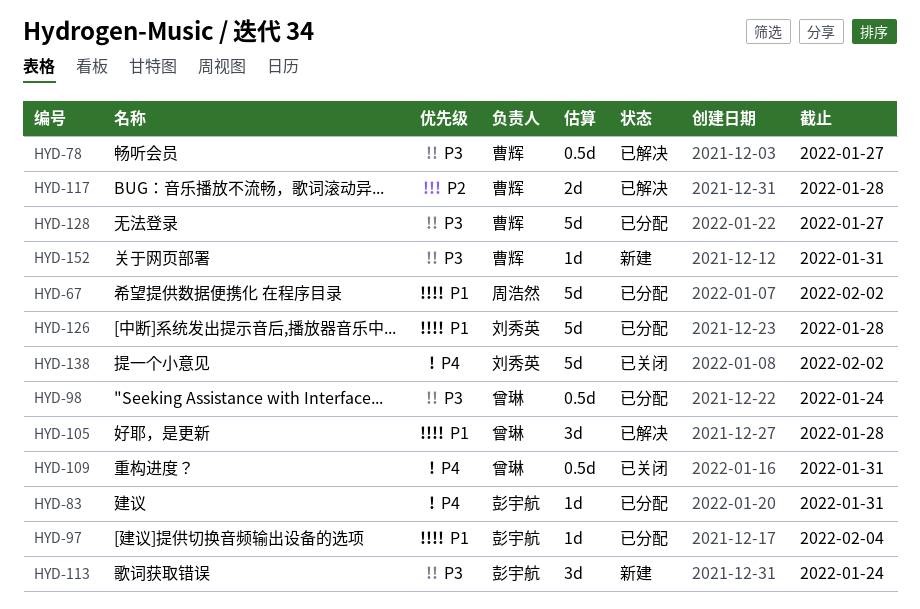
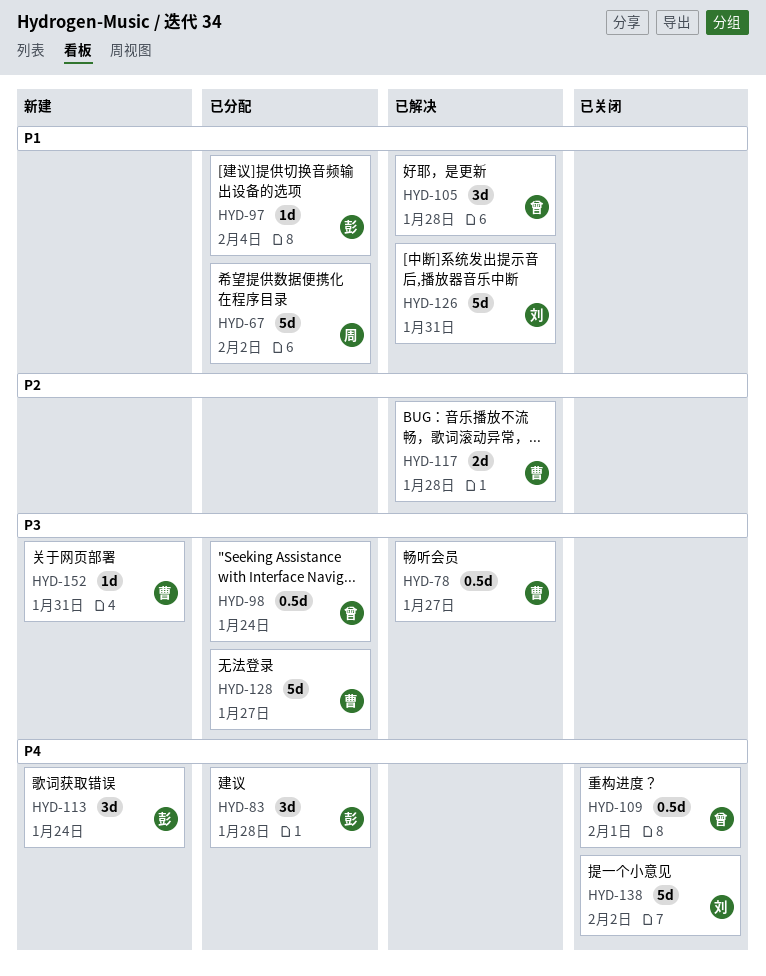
HYD-83, estimate: 1d -> 3d
HYD-83, due: Jan 31 -> Jan 28
HYD-109, due: Jan 31 -> Feb 1
HYD-113, priority: P3 -> P4
HYD-126, status: 已分配 -> 已解决
HYD-126, due: Jan 28 -> Jan 31

